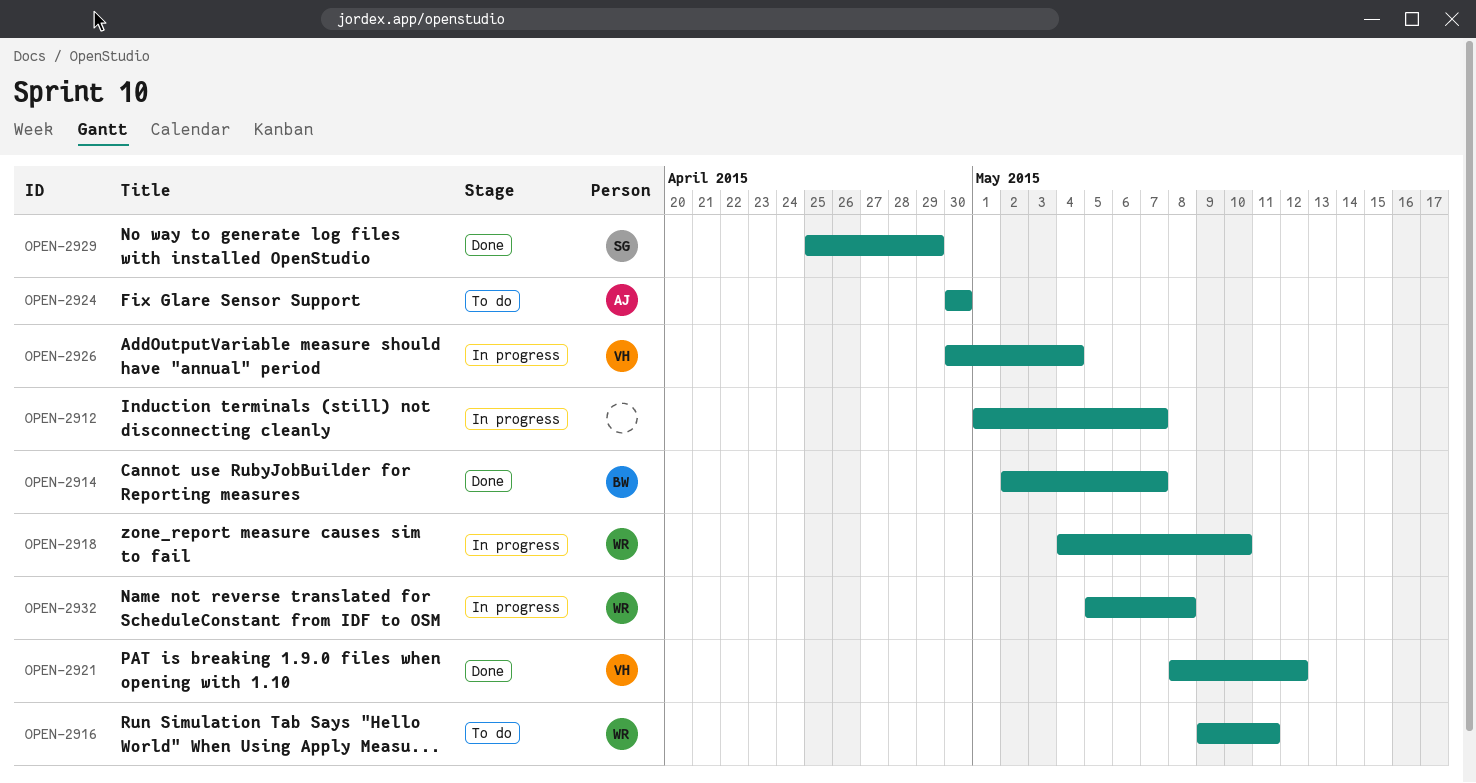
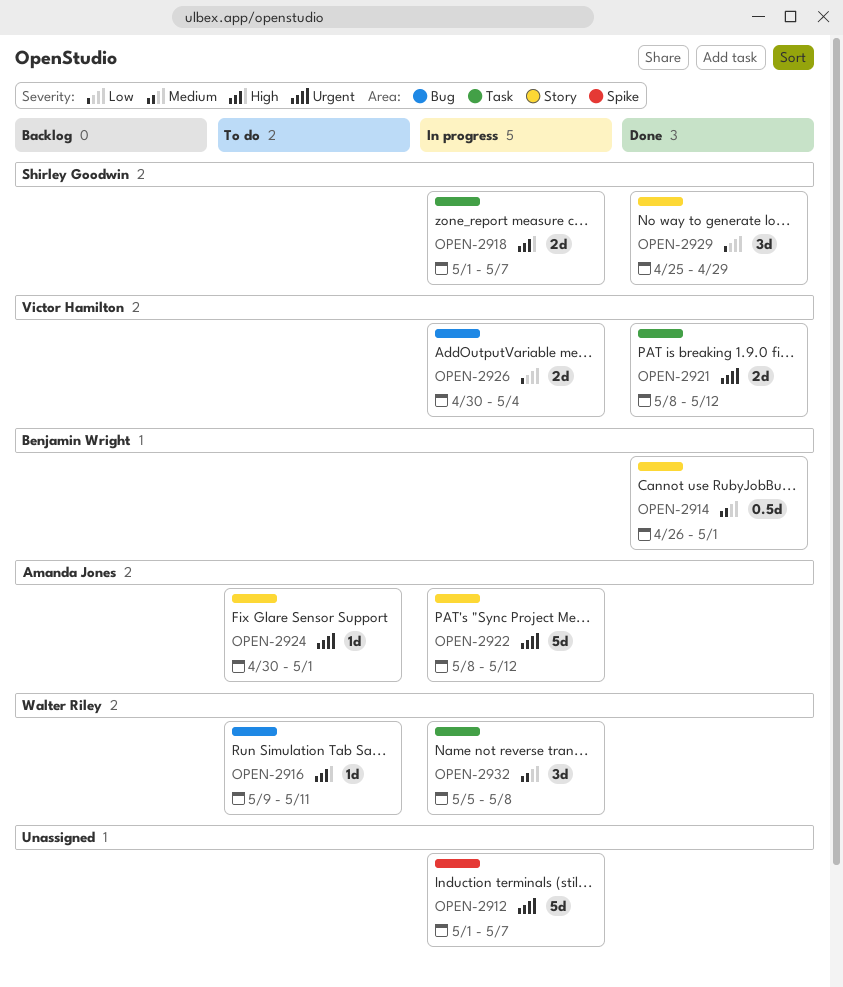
OPEN-2914, start: May 2 -> Apr 26
OPEN-2914, due: May 7 -> May 1
OPEN-2918, owner: Walter Riley -> Shirley Goodwin
OPEN-2918, start: May 4 -> May 1
OPEN-2918, due: May 10 -> May 7
OPEN-2922: none -> present
OPEN-2924, due: Apr 30 -> May 1

